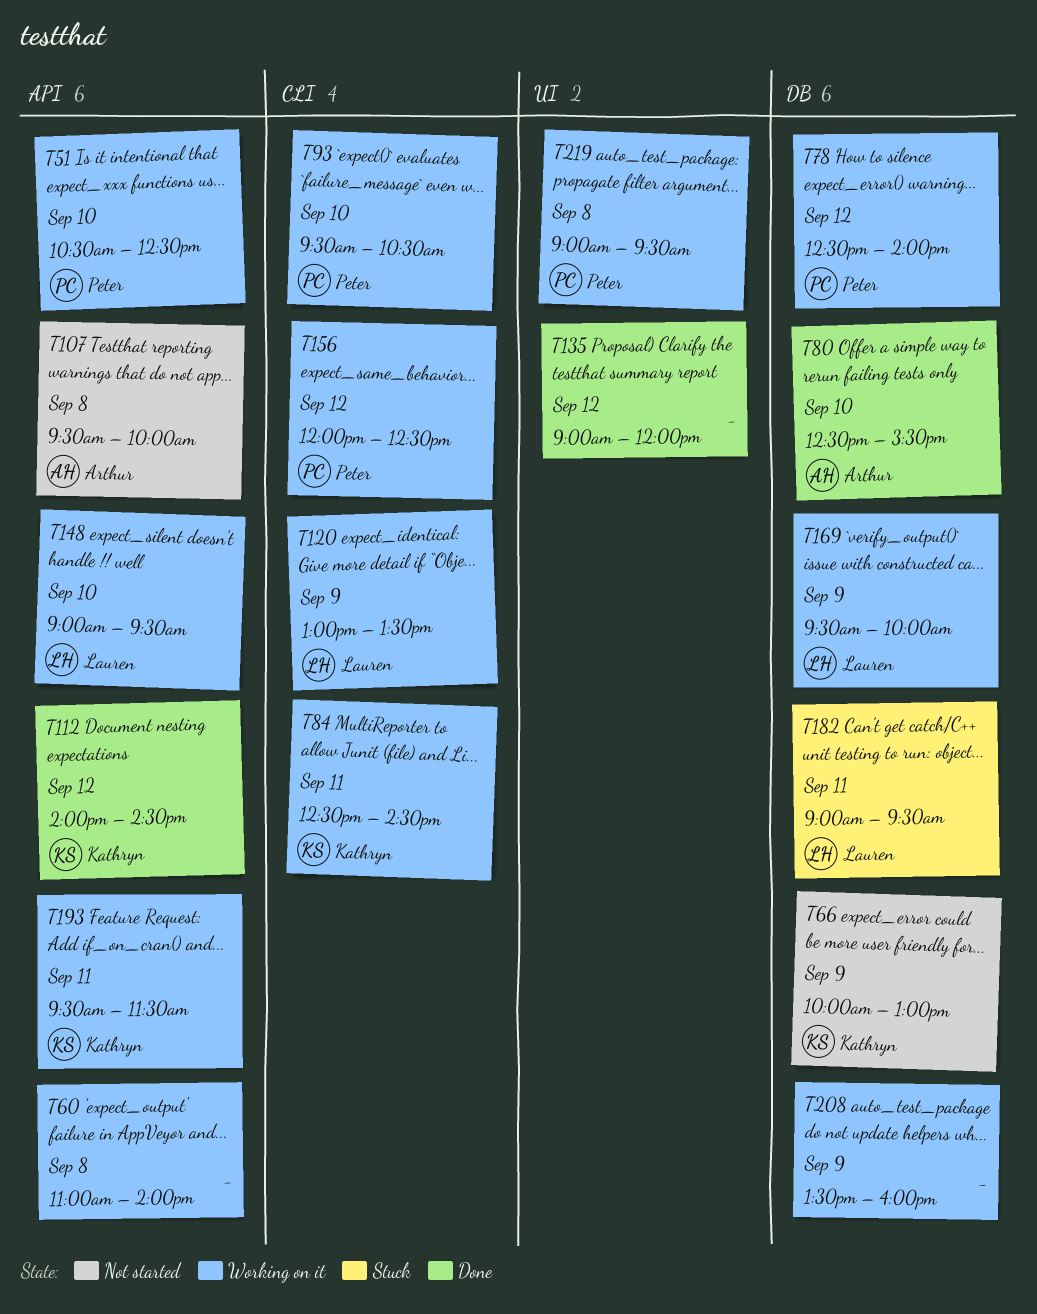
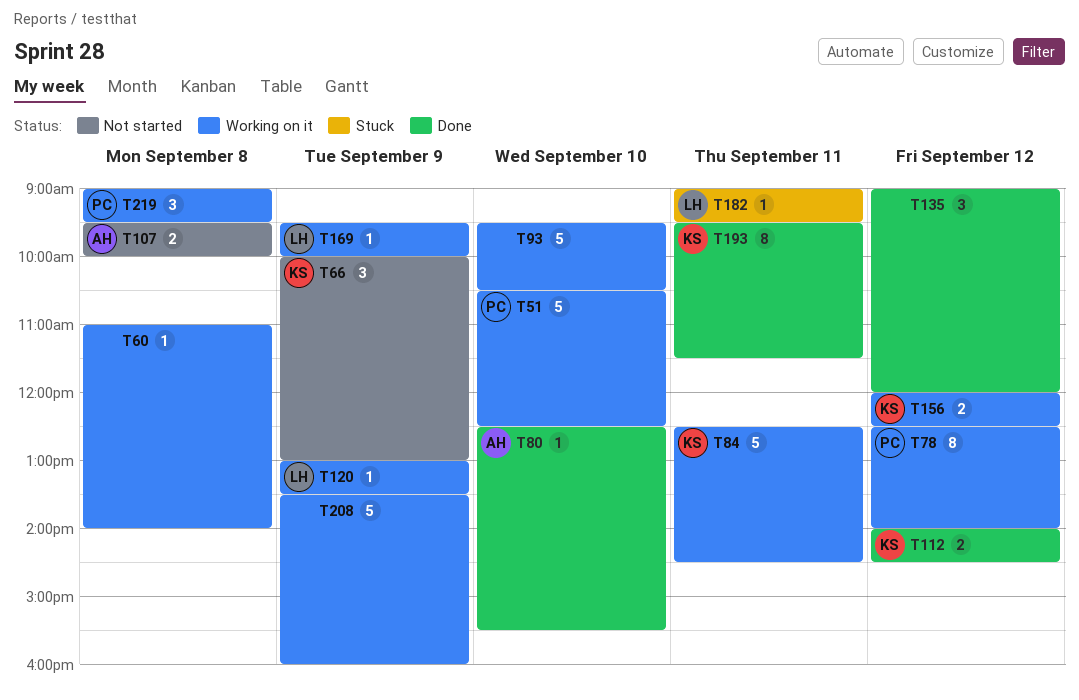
T93, owner: Peter -> none
T148: present -> none
T156, owner: Peter -> Kathryn
T193, status: Working on it -> Done

